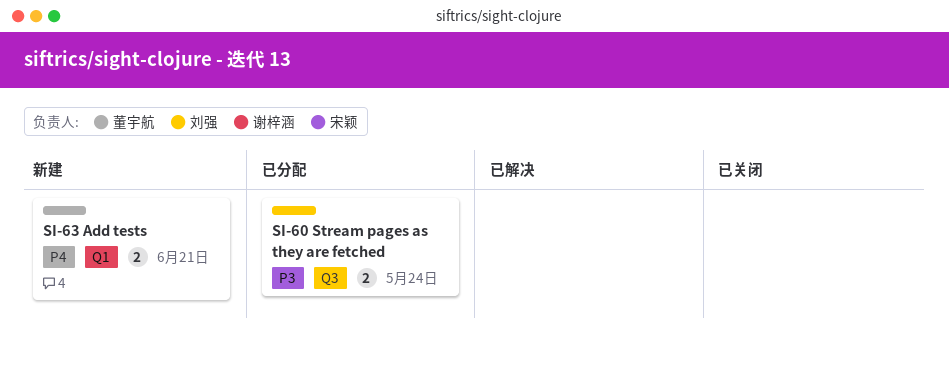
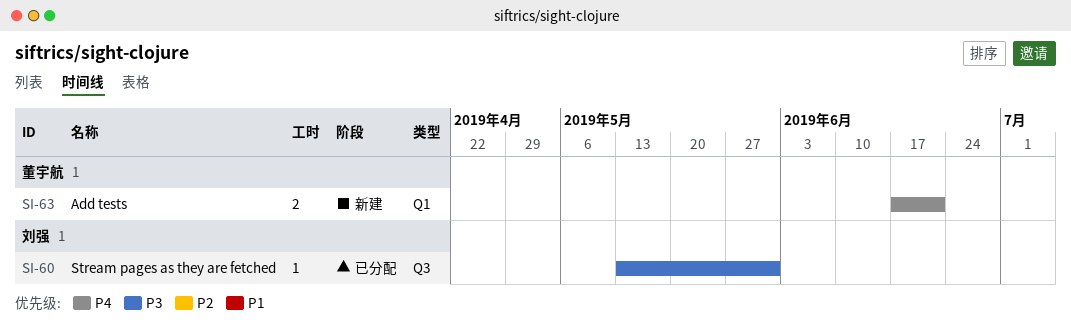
SI-60, estimate: 2 -> 1
SI-60, due: May 24 -> May 31

